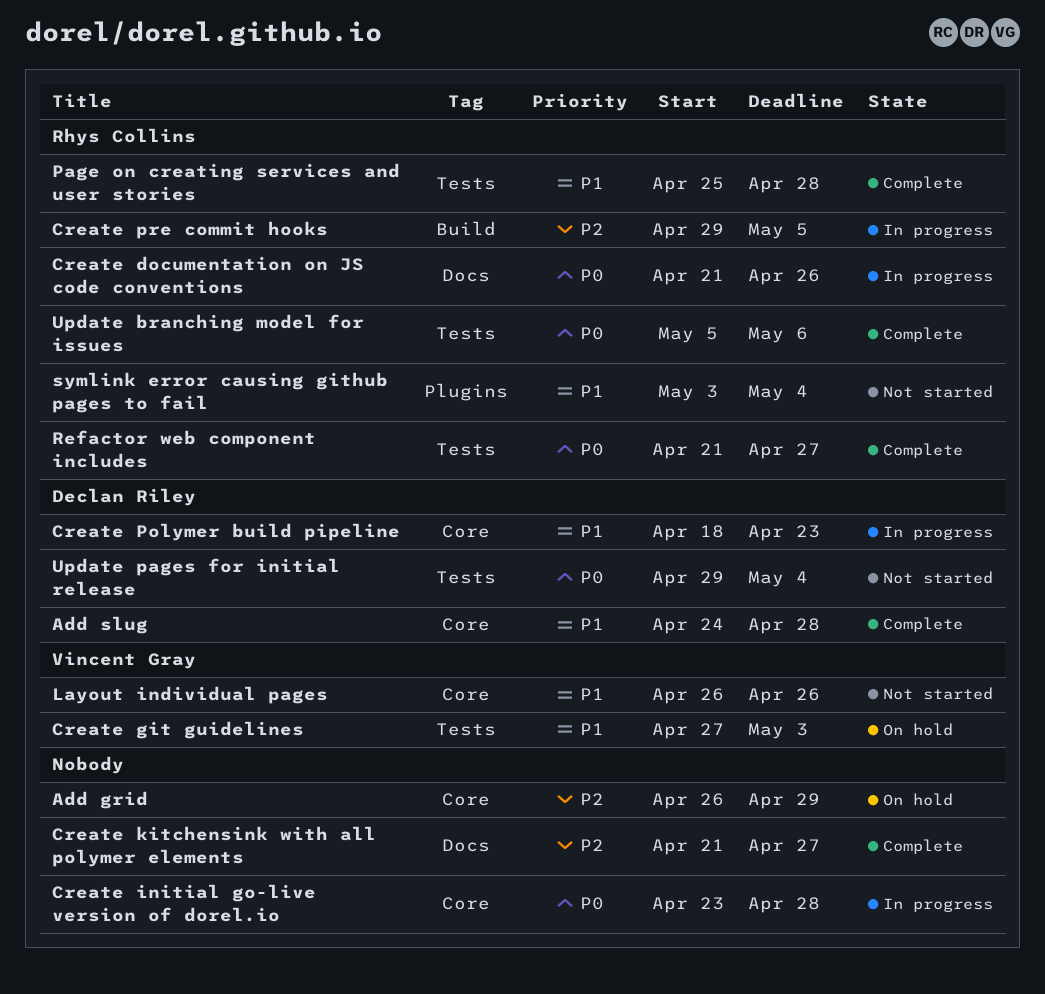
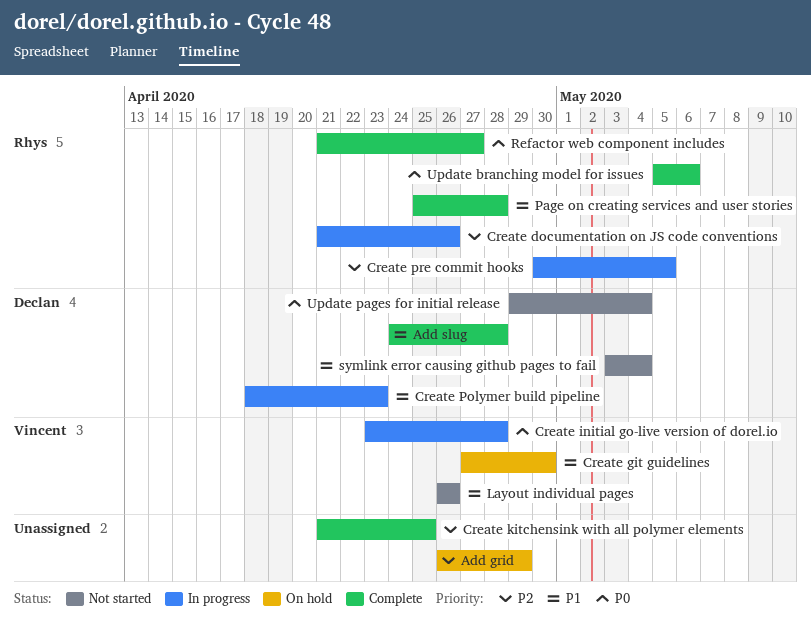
Create documentation on JS code conventions, priority: P0 -> P2
Create git guidelines, due: May 3 -> Apr 30
Create initial go-live version of dorel.io, owner: none -> Vincent Gray
Create kitchensink with all polymer elements, due: Apr 27 -> Apr 25
Create pre commit hooks, start: Apr 29 -> Apr 30
symlink error causing github pages to fail, owner: Rhys Collins -> Declan Riley

